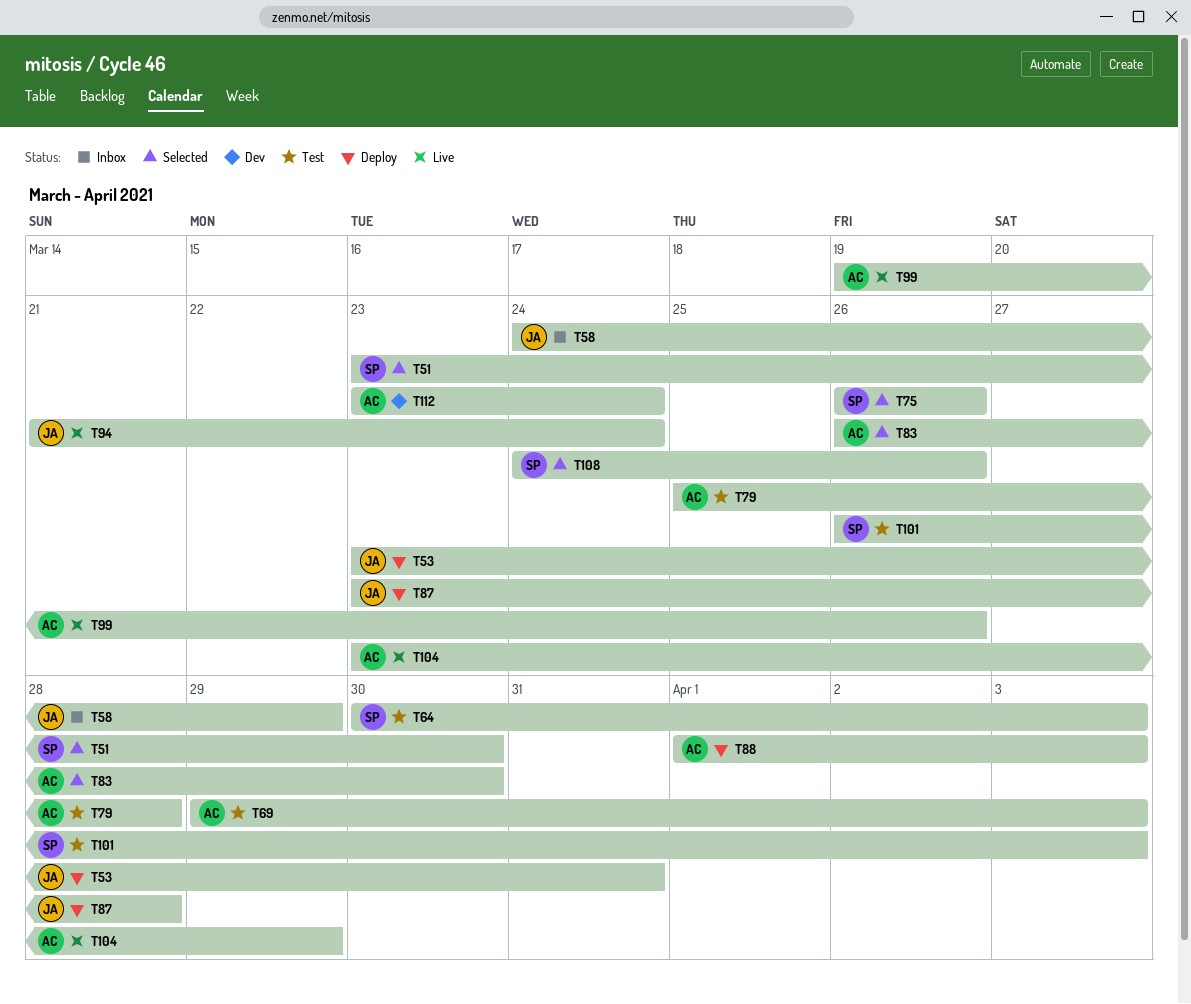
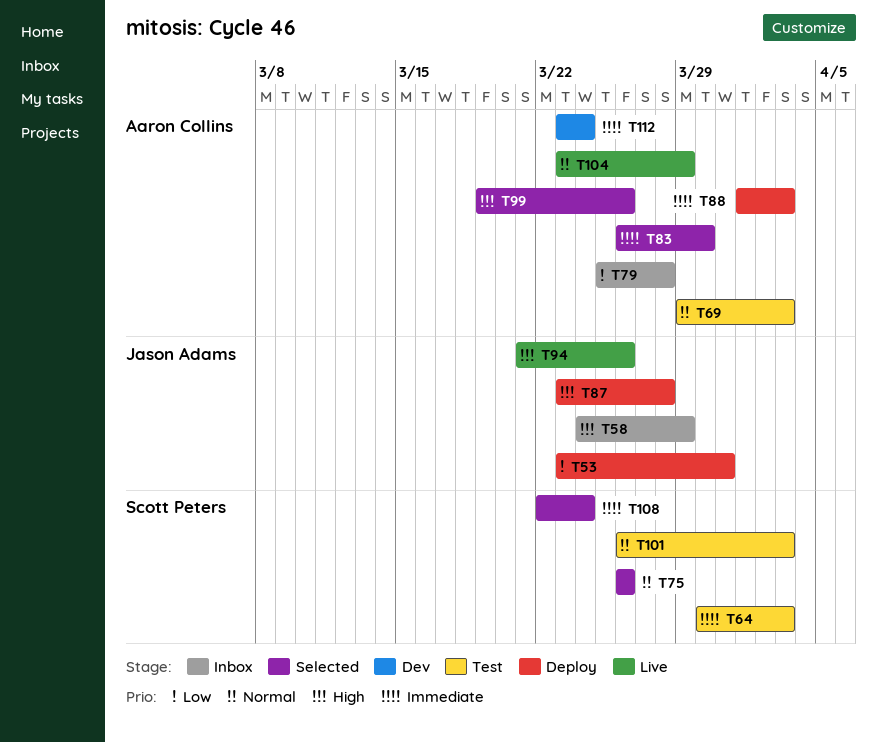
T51: present -> none
T79, status: Test -> Inbox
T94, due: Mar 24 -> Mar 26
T99, status: Live -> Selected
T108, start: Mar 24 -> Mar 22
T108, due: Mar 26 -> Mar 24

